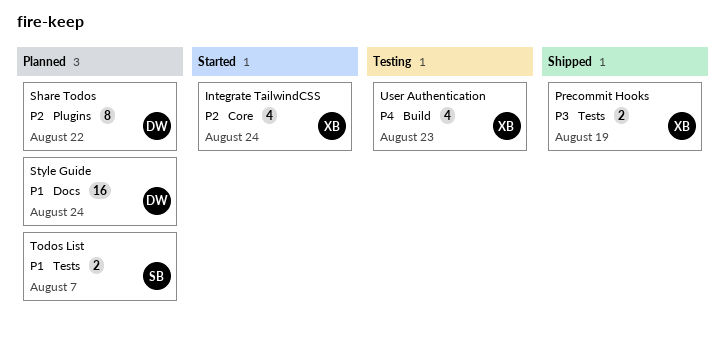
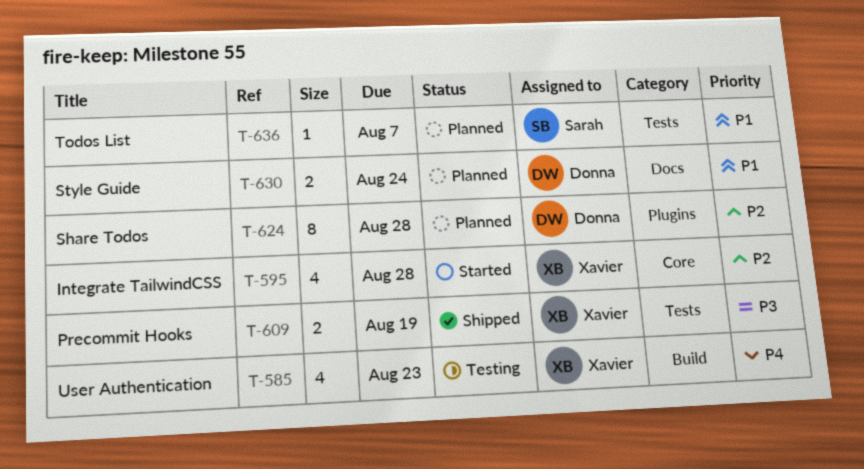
Integrate TailwindCSS, due: Aug 24 -> Aug 28
Share Todos, due: Aug 22 -> Aug 28
Style Guide, estimate: 16 -> 2
Todos List, estimate: 2 -> 1

